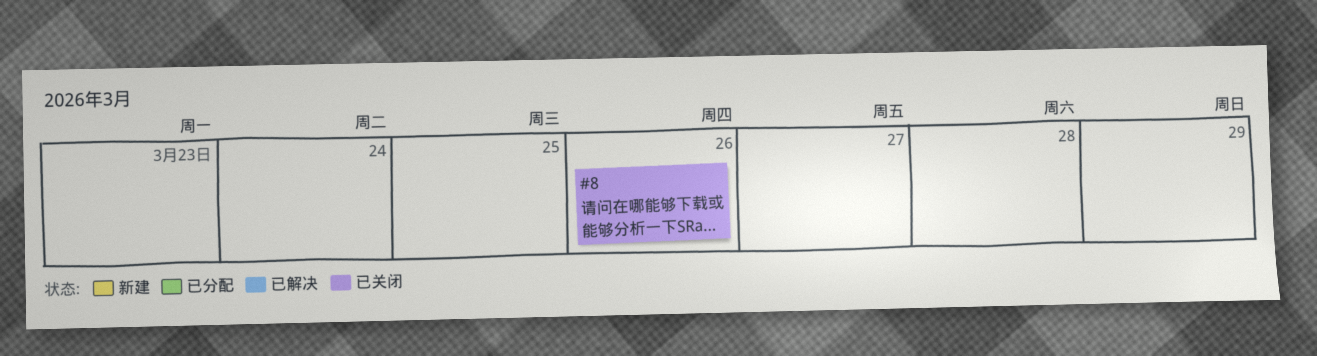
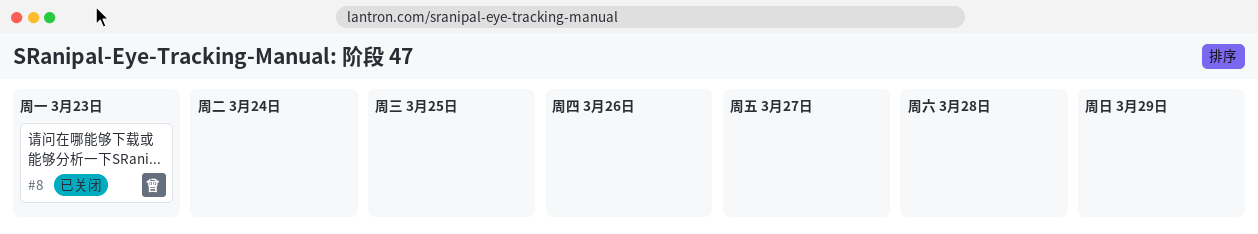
#8, due: Mar 26 -> Mar 23

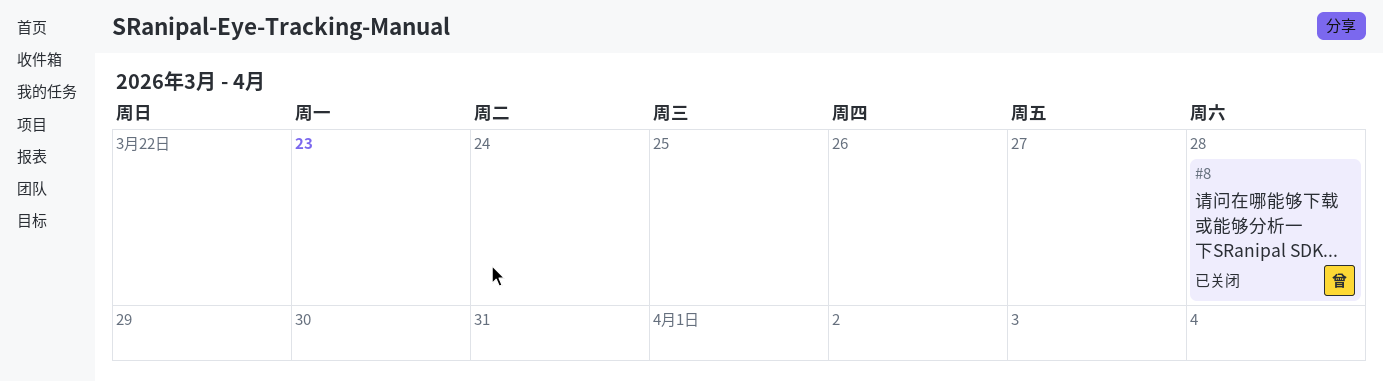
#8, due: Mar 23 -> Mar 28

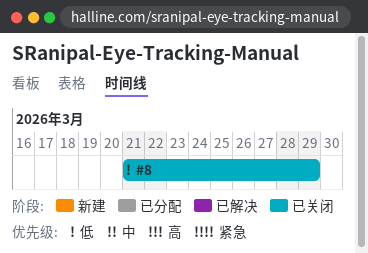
#8, due: Mar 28 -> Mar 29

